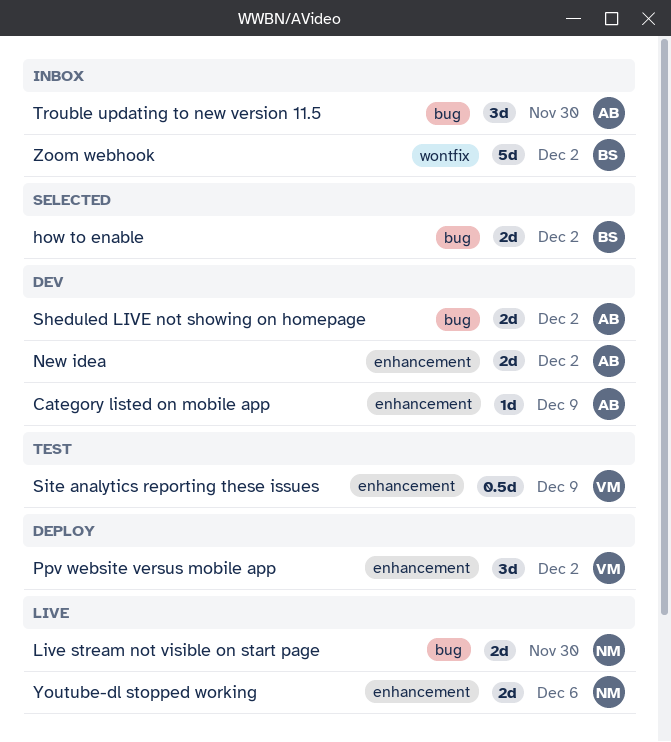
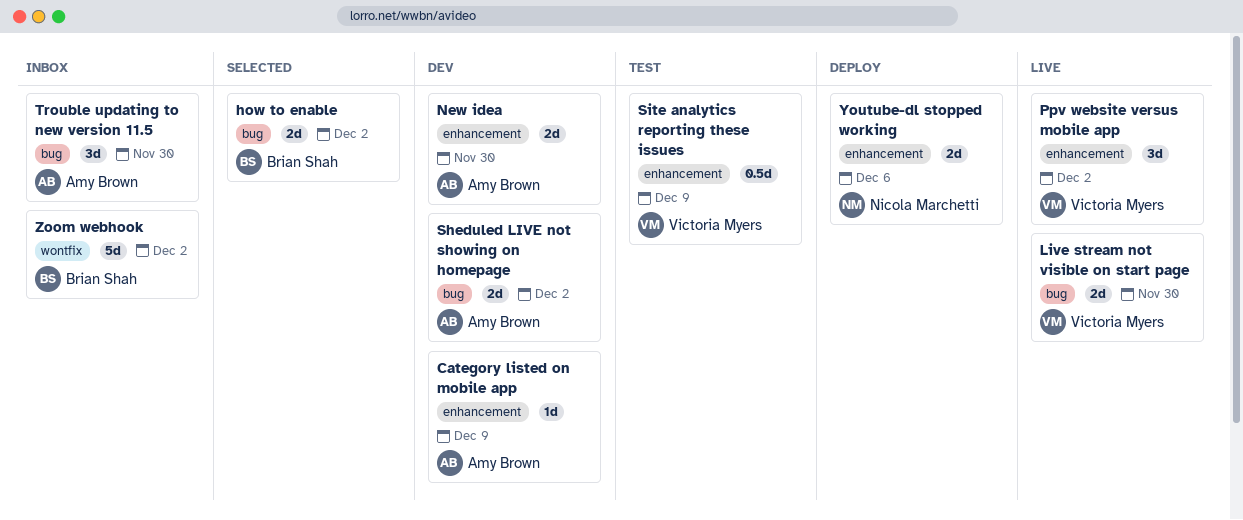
Live stream not visible on start page, owner: Nicola Marchetti -> Victoria Myers
New idea, due: Dec 2 -> Nov 30
Ppv website versus mobile app, status: Deploy -> Live
Youtube-dl stopped working, status: Live -> Deploy

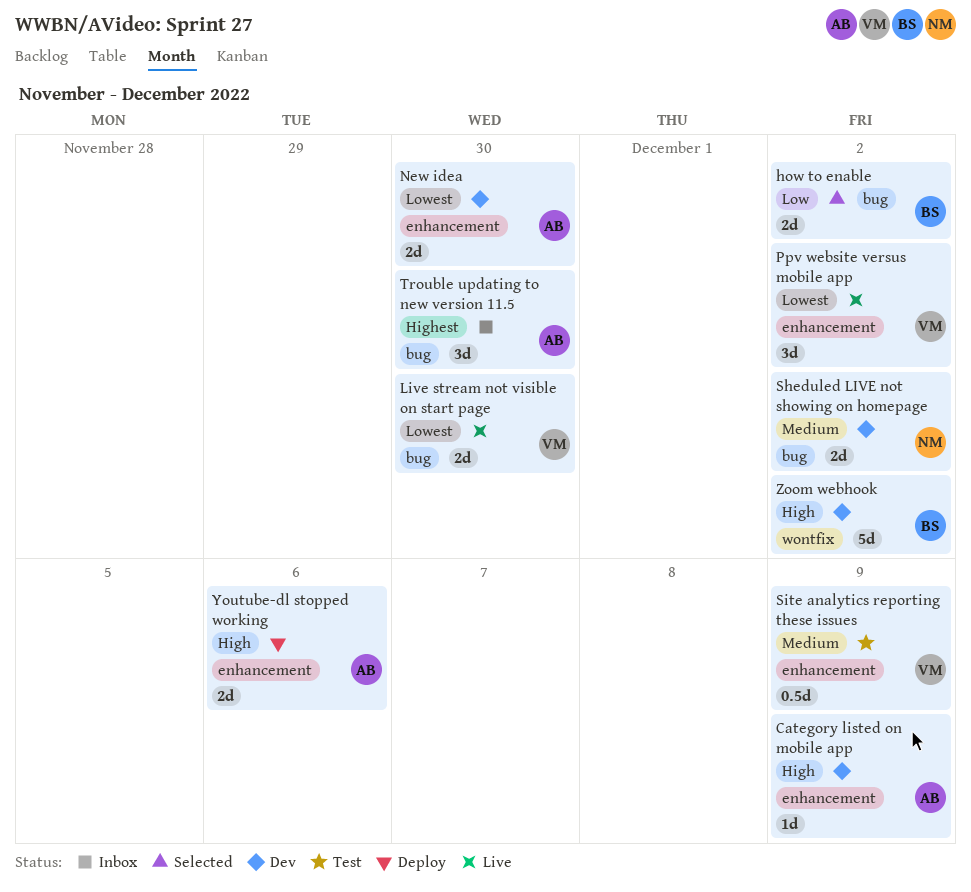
Sheduled LIVE not showing on homepage, owner: Amy Brown -> Nicola Marchetti
Youtube-dl stopped working, owner: Nicola Marchetti -> Amy Brown
Zoom webhook, status: Inbox -> Dev

